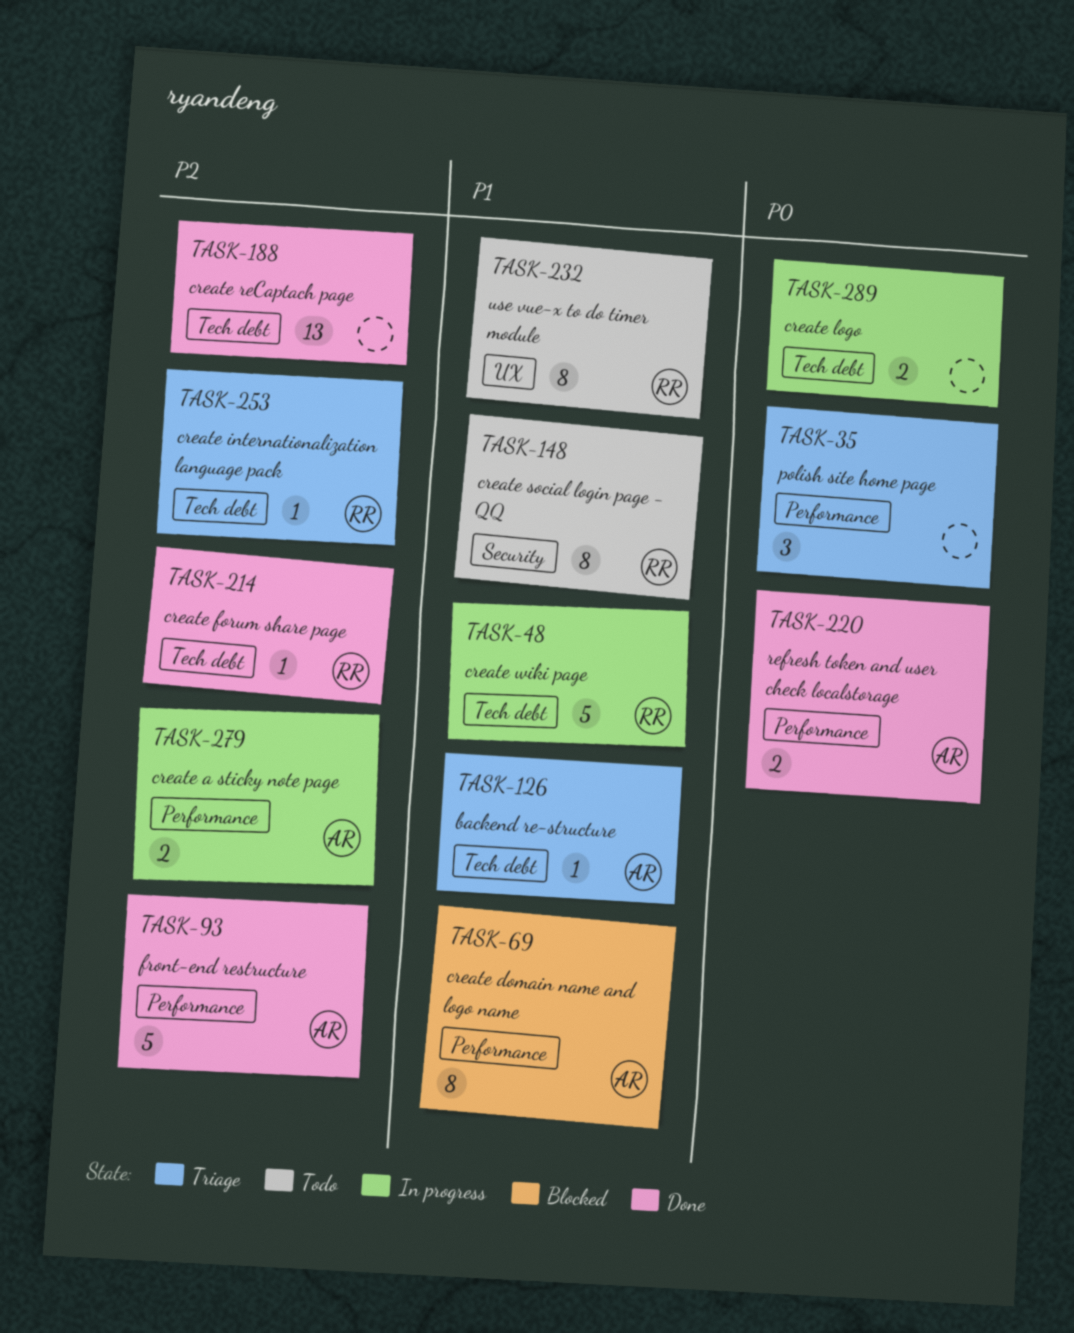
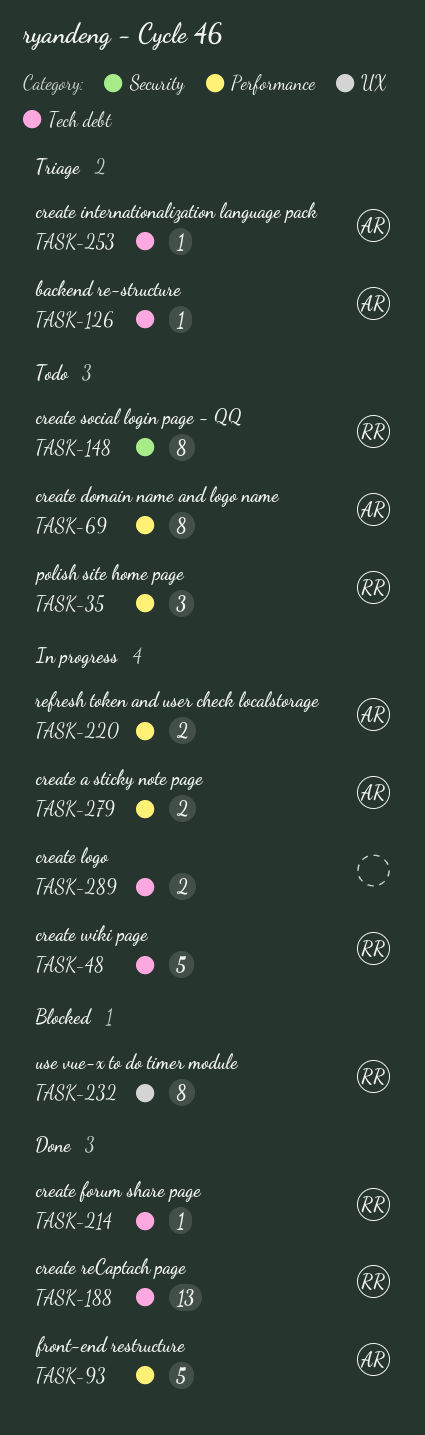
TASK-35, status: Triage -> Todo
TASK-35, owner: none -> RR
TASK-69, status: Blocked -> Todo
TASK-188, owner: none -> RR
TASK-220, status: Done -> In progress
TASK-232, status: Todo -> Blocked
TASK-253, owner: RR -> AR

